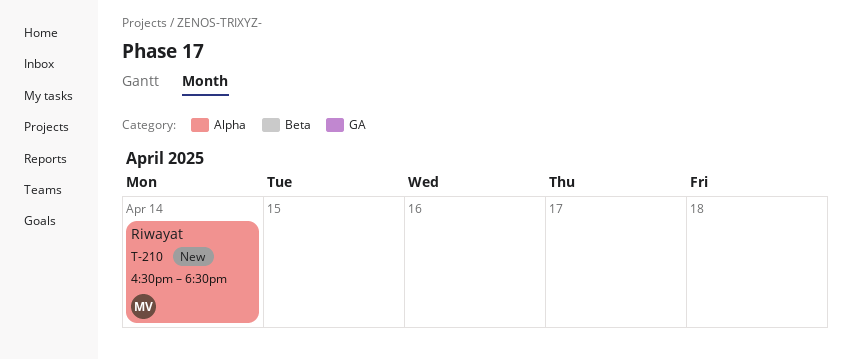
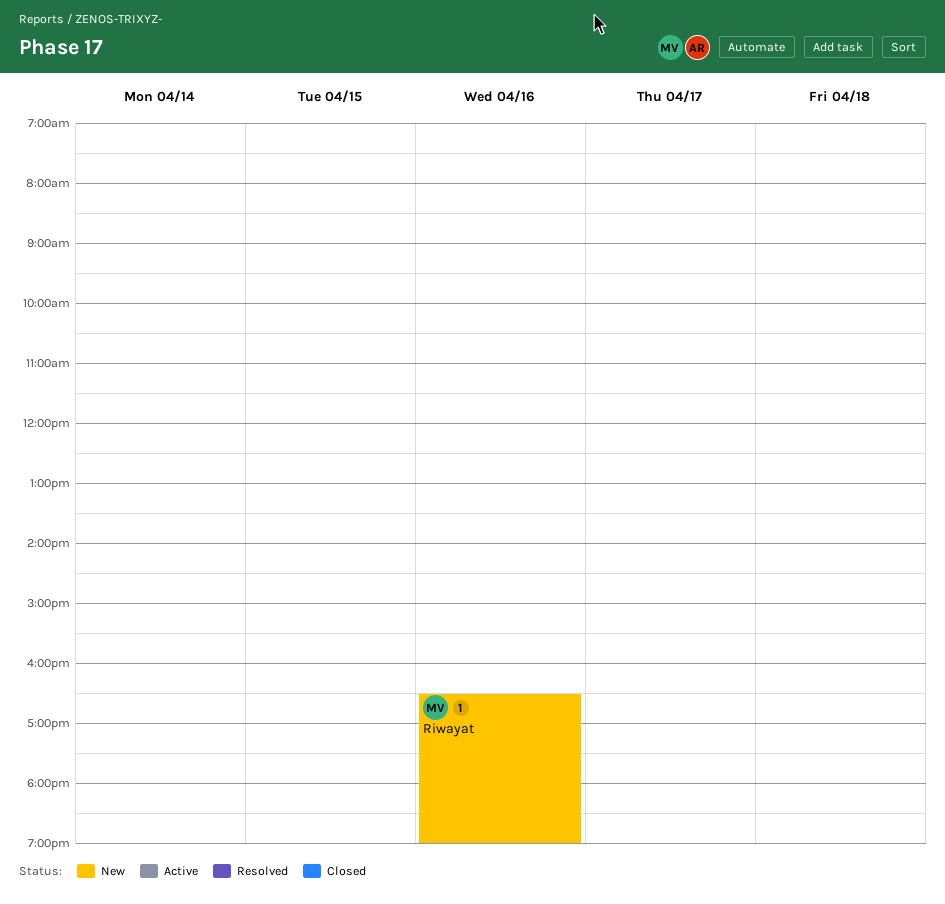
Riwayat, day: Apr 14 -> Apr 16
Riwayat, ends: 18:30 -> 19:00

